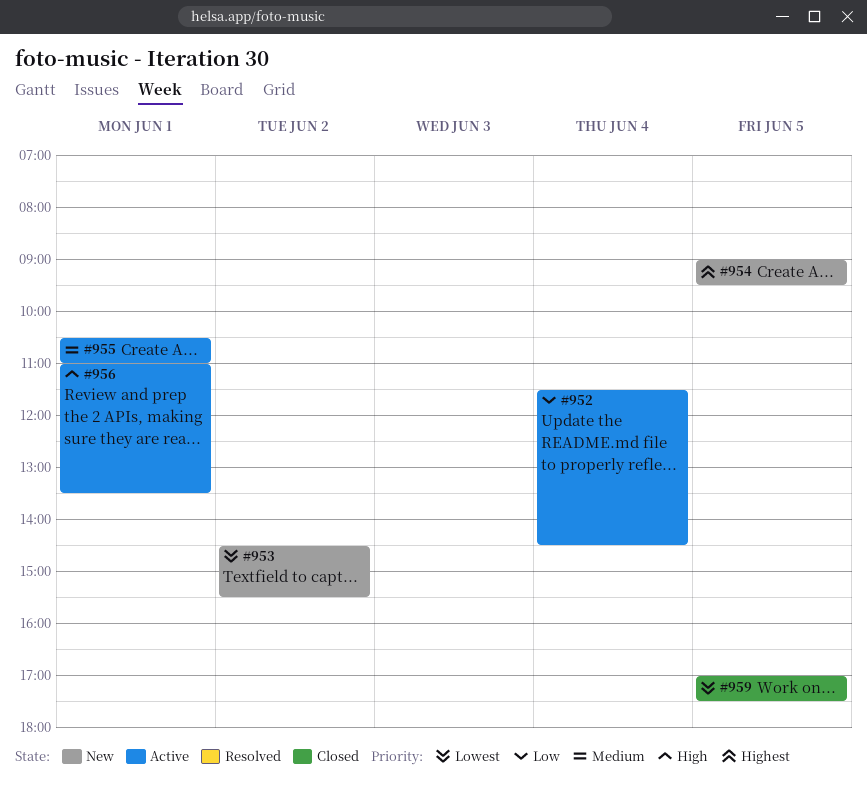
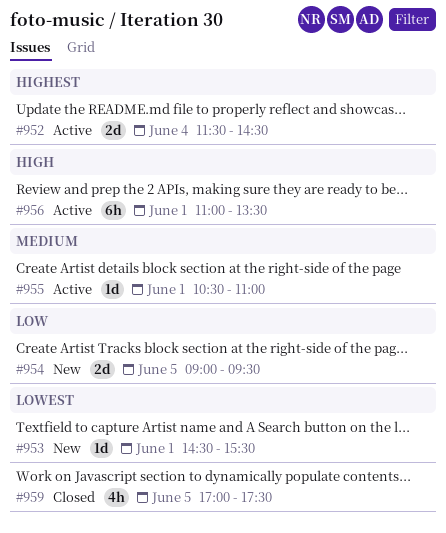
#952, priority: Low -> Highest
#953, day: Jun 2 -> Jun 1
#954, priority: Highest -> Low

